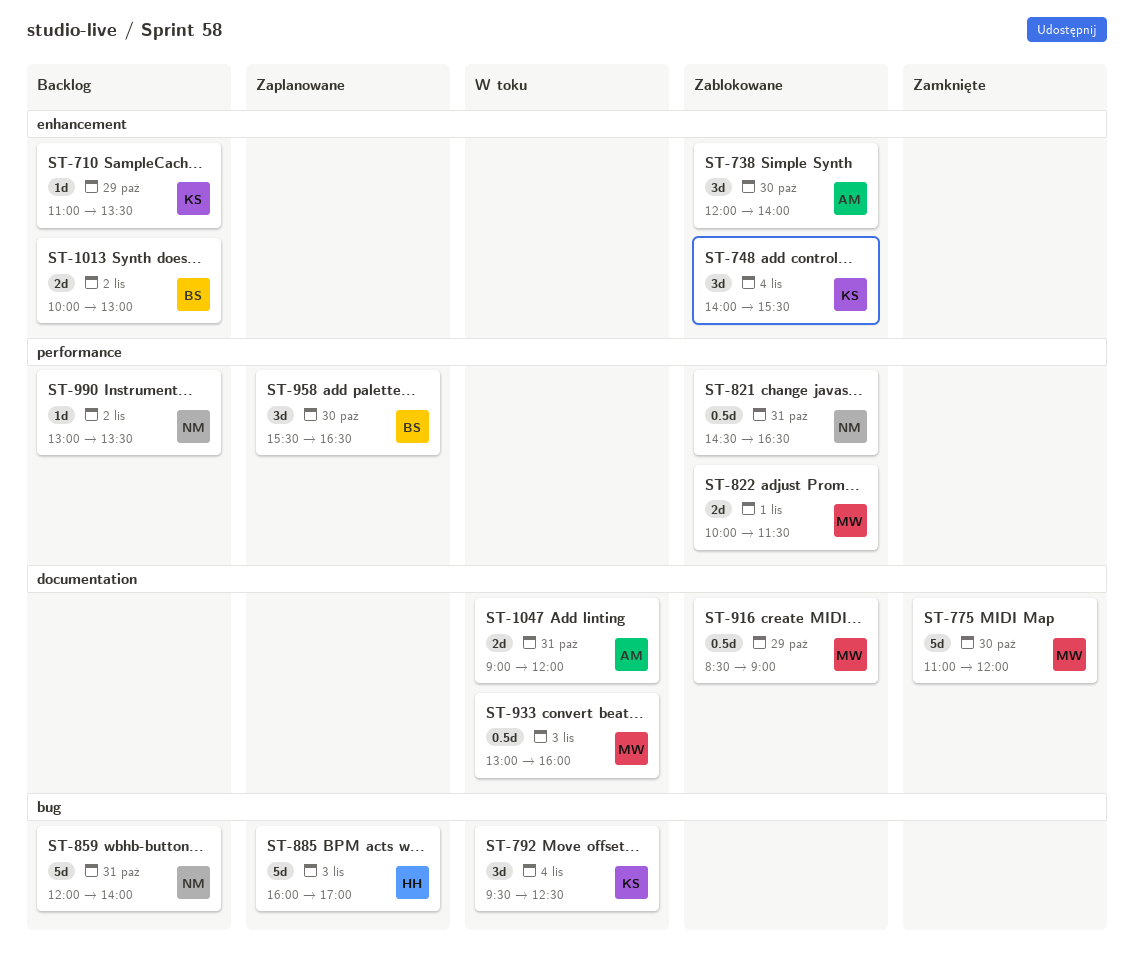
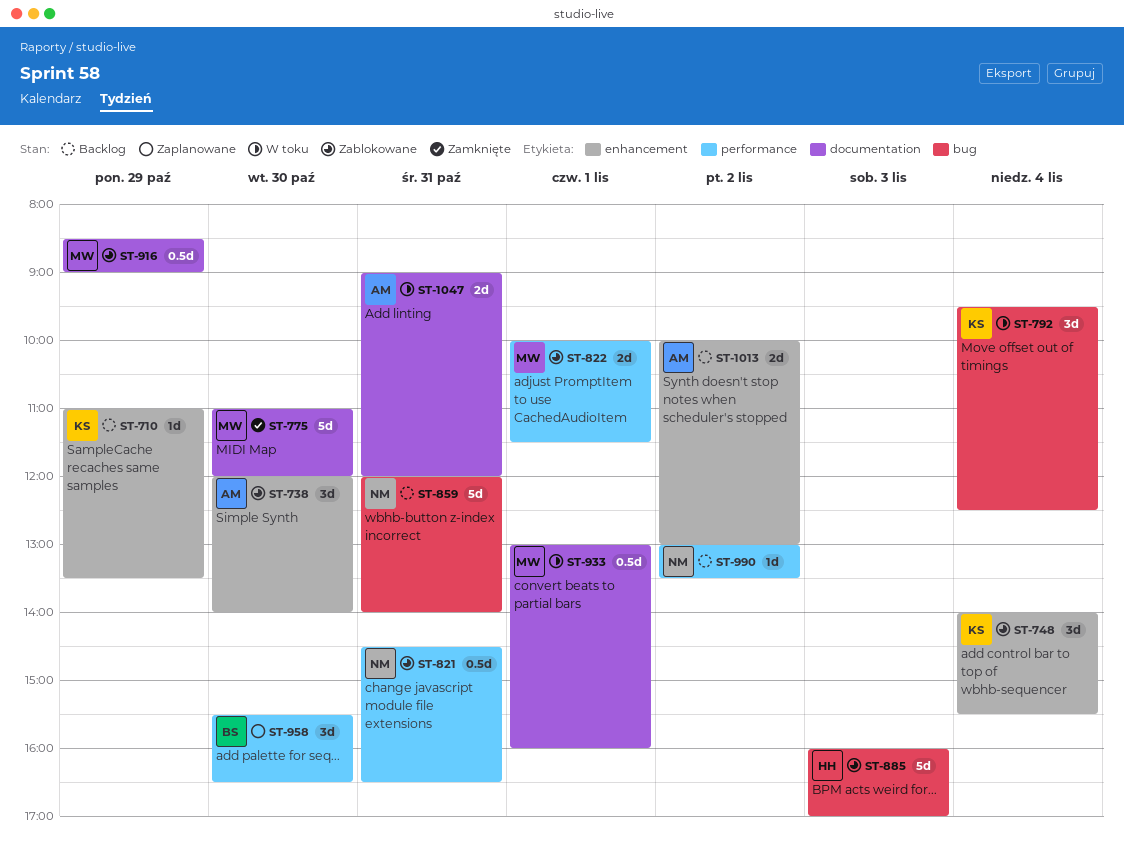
ST-885, status: Zaplanowane -> Zablokowane
ST-933, day: Nov 3 -> Nov 1
ST-1013, owner: BS -> AM

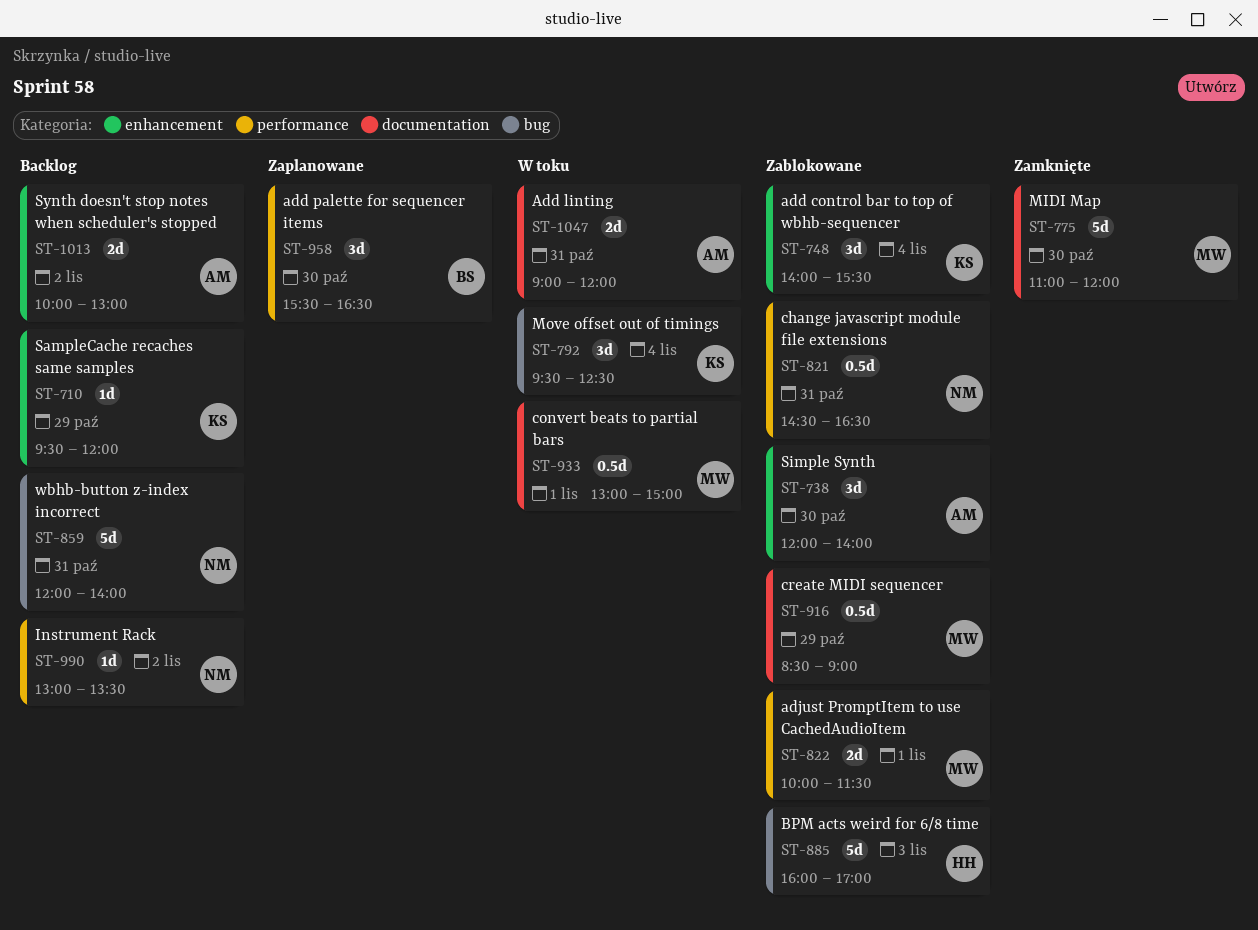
ST-710, begins: 11:00 -> 09:30
ST-710, ends: 13:30 -> 12:00
ST-933, ends: 16:00 -> 15:00

